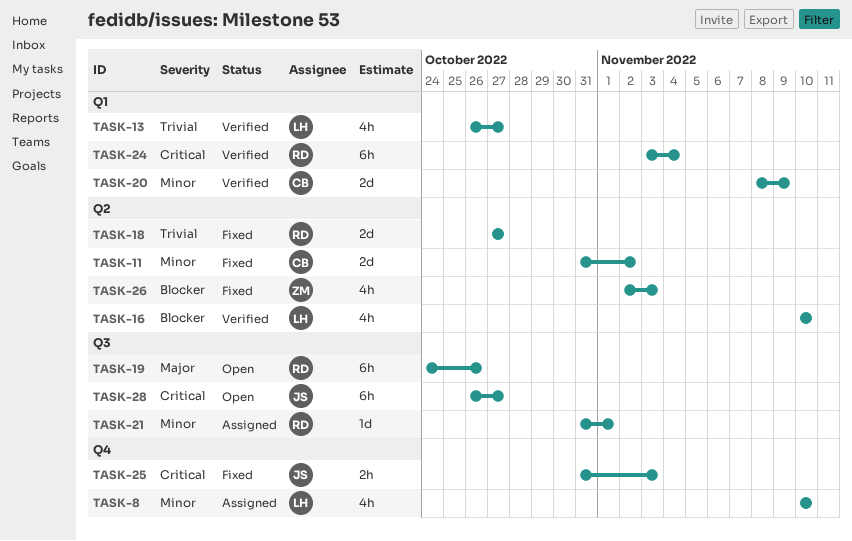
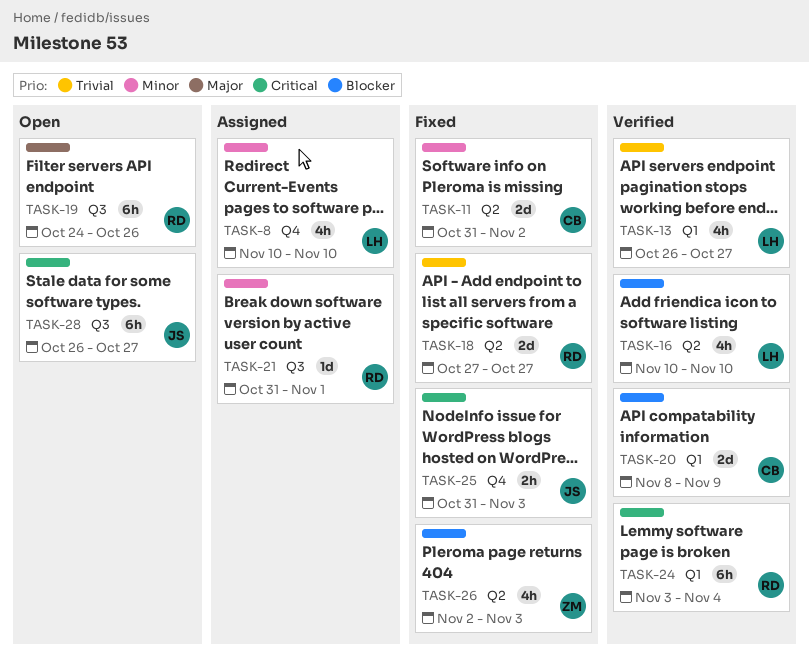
TASK-20, priority: Minor -> Blocker

